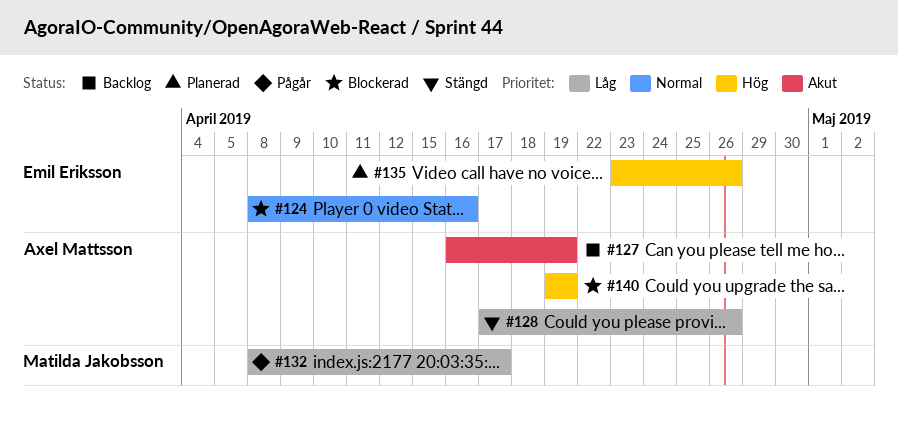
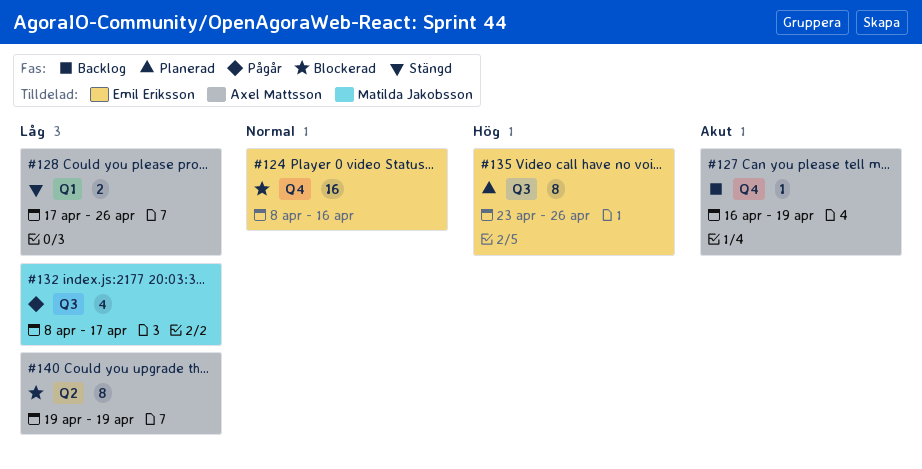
#140, priority: Hög -> Låg

